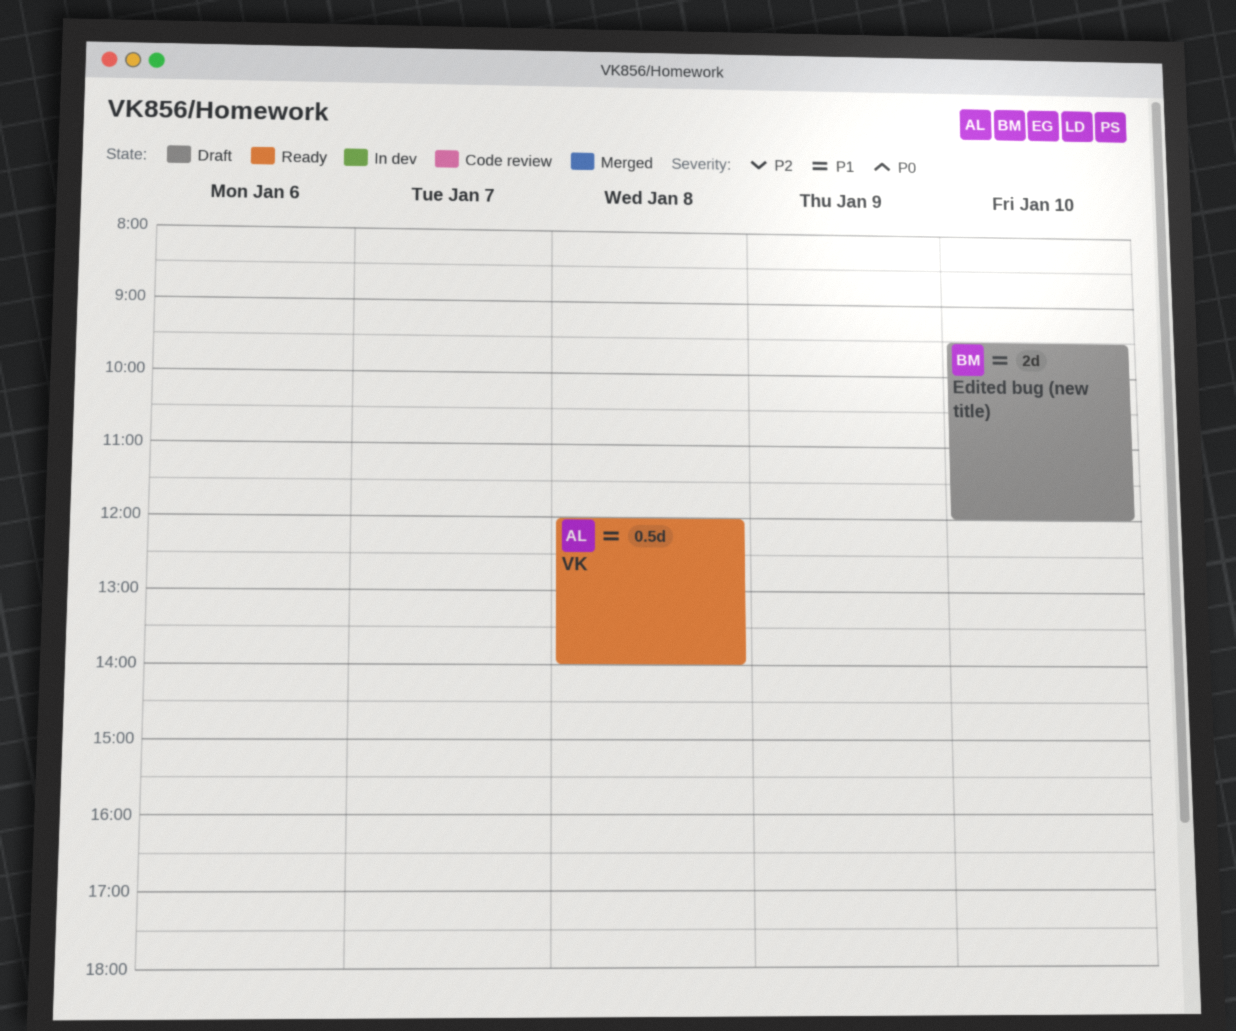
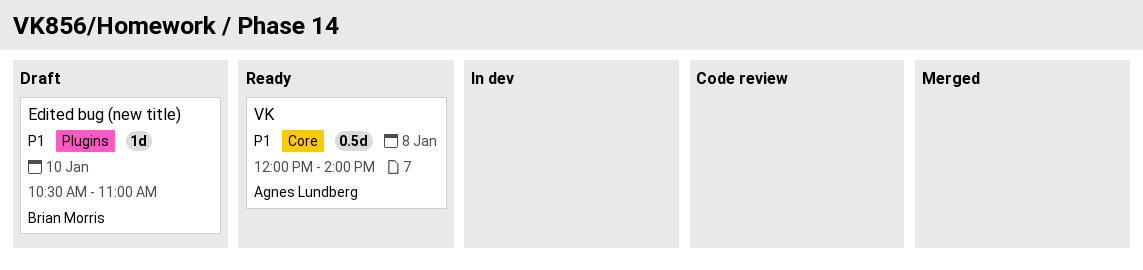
Edited bug (new title), estimate: 2d -> 1d
Edited bug (new title), begins: 09:30 -> 10:30
Edited bug (new title), ends: 12:00 -> 11:00

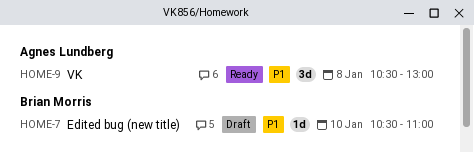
VK, estimate: 0.5d -> 3d
VK, begins: 12:00 -> 10:30
VK, ends: 14:00 -> 13:00

